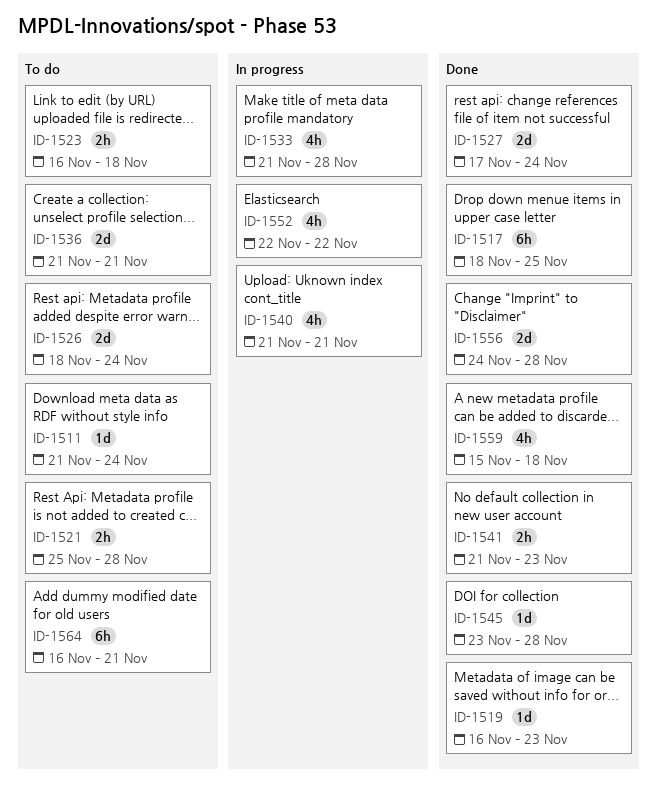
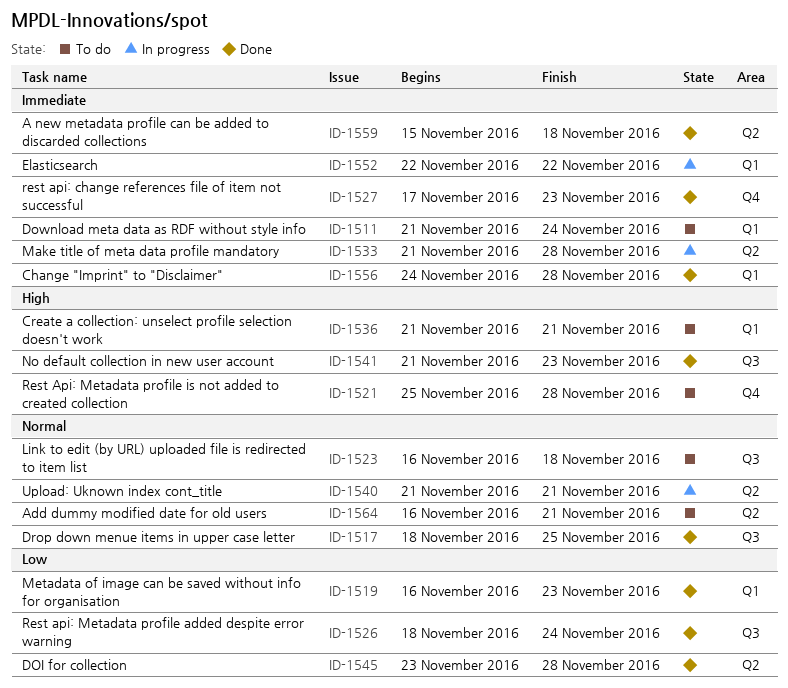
ID-1526, status: To do -> Done
ID-1527, due: Nov 24 -> Nov 23

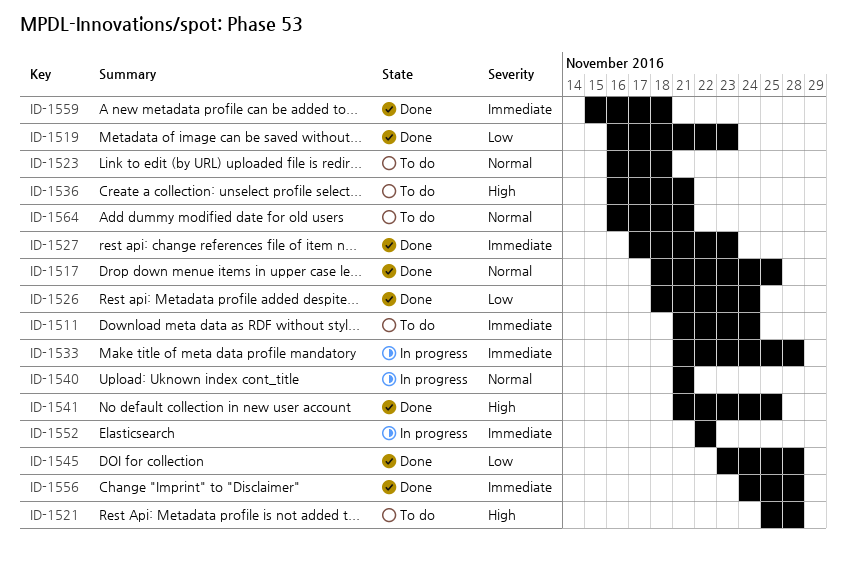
ID-1536, start: Nov 21 -> Nov 16
ID-1541, due: Nov 23 -> Nov 25

